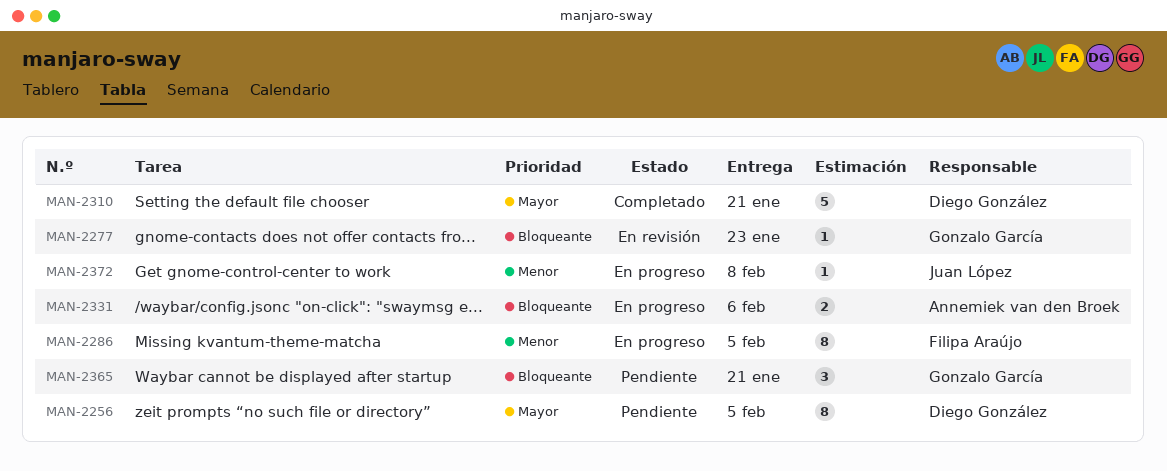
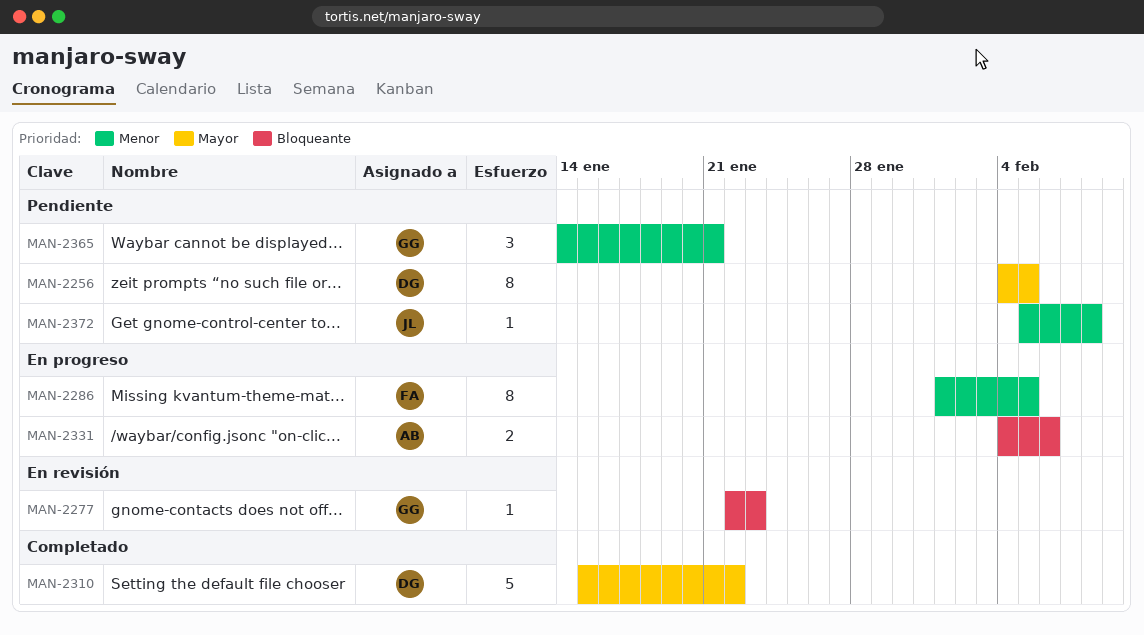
MAN-2310, due: Jan 21 -> Jan 22
MAN-2365, priority: Bloqueante -> Menor
MAN-2372, status: En progreso -> Pendiente

